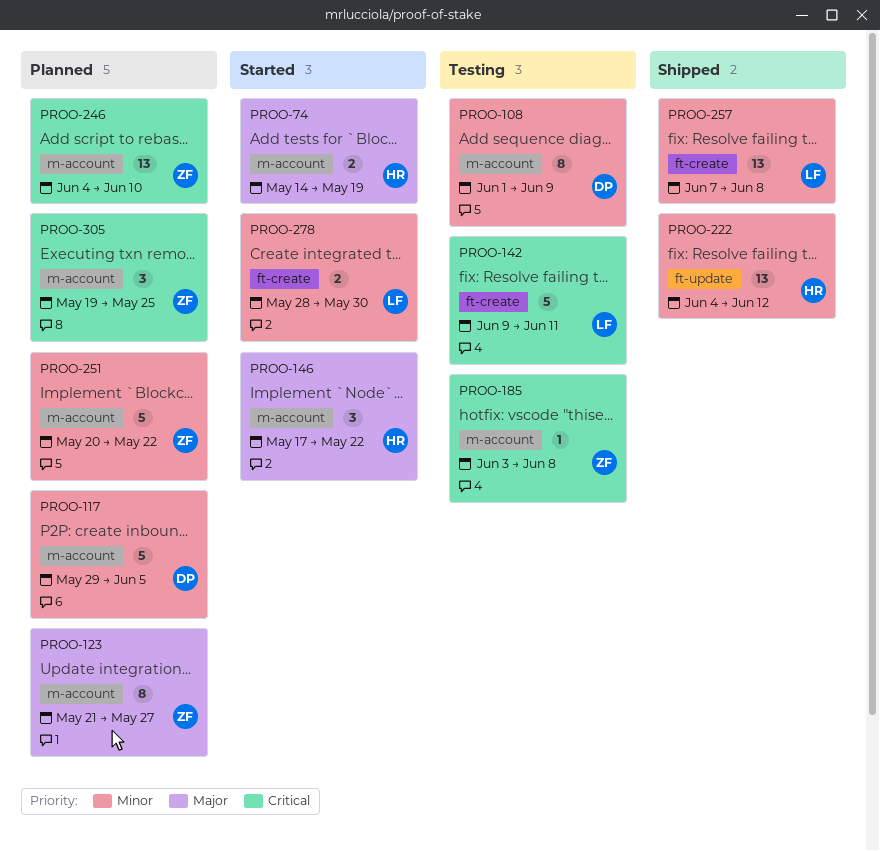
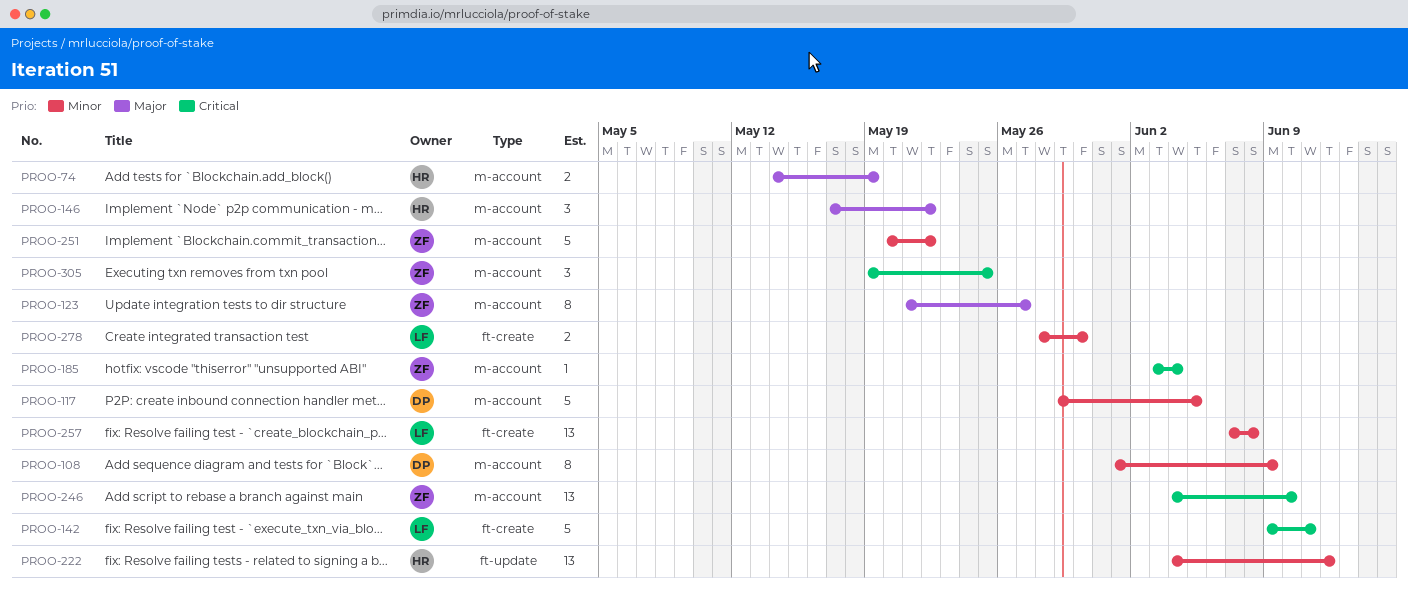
PROO-185, due: Jun 8 -> Jun 4

